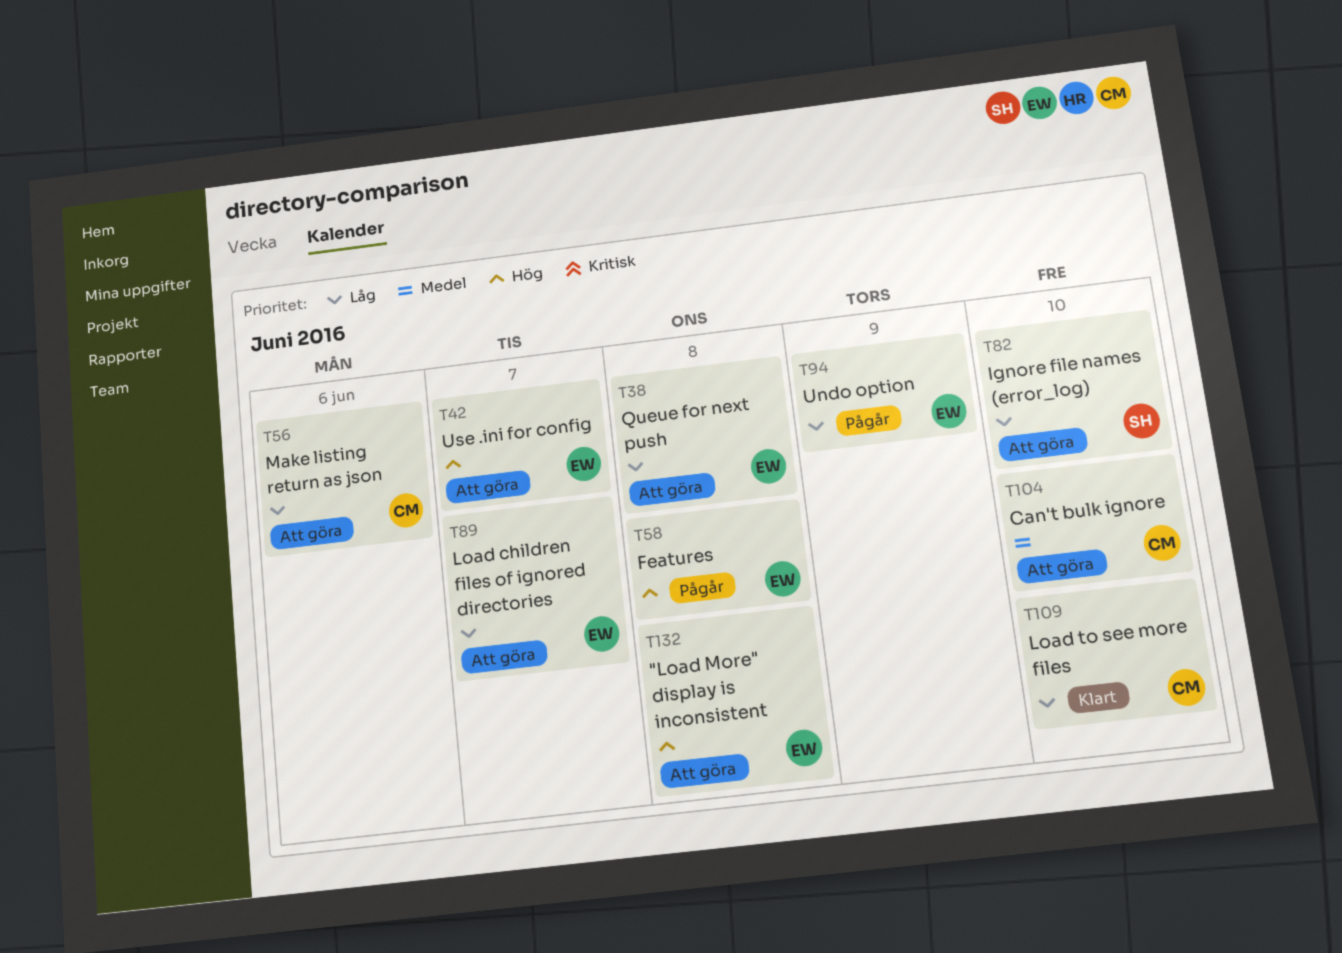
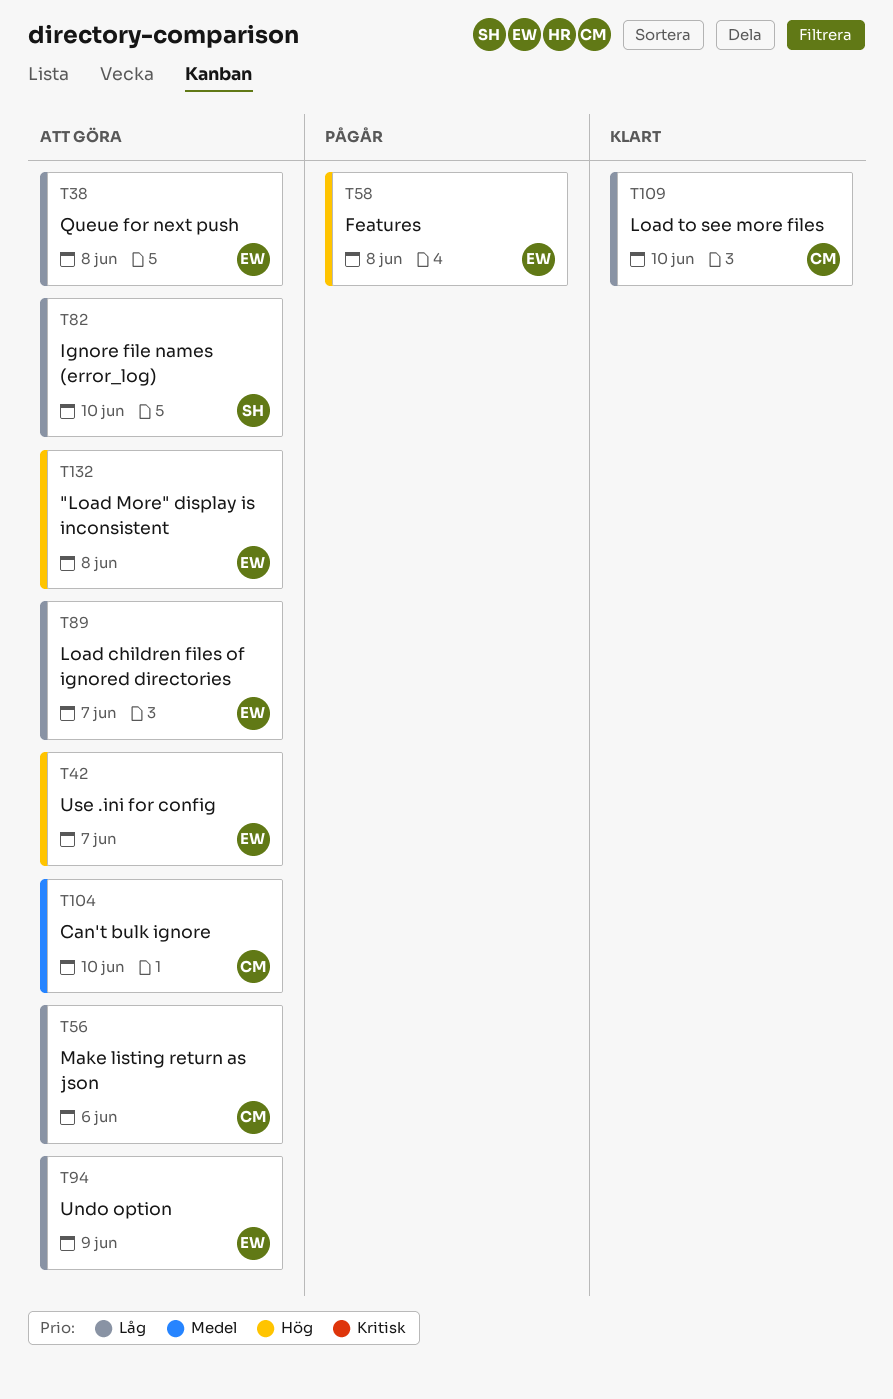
T94, status: Pågår -> Att göra

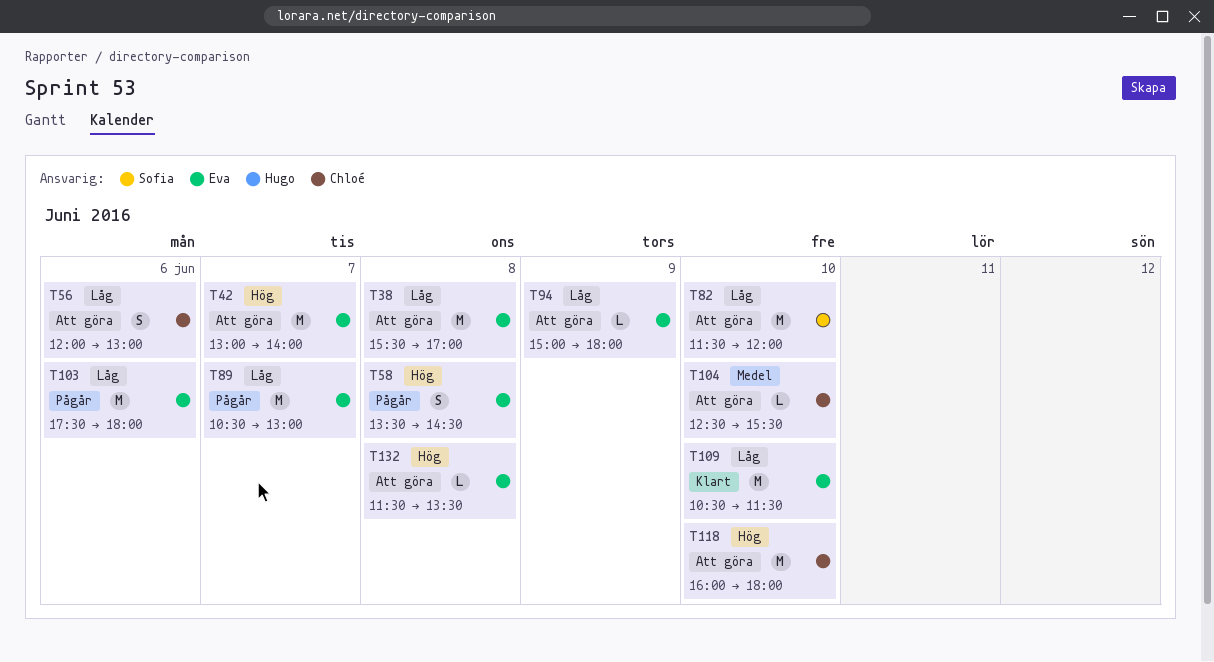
T89, status: Att göra -> Pågår
T103: none -> present
T109, owner: Chloé -> Eva
T118: none -> present

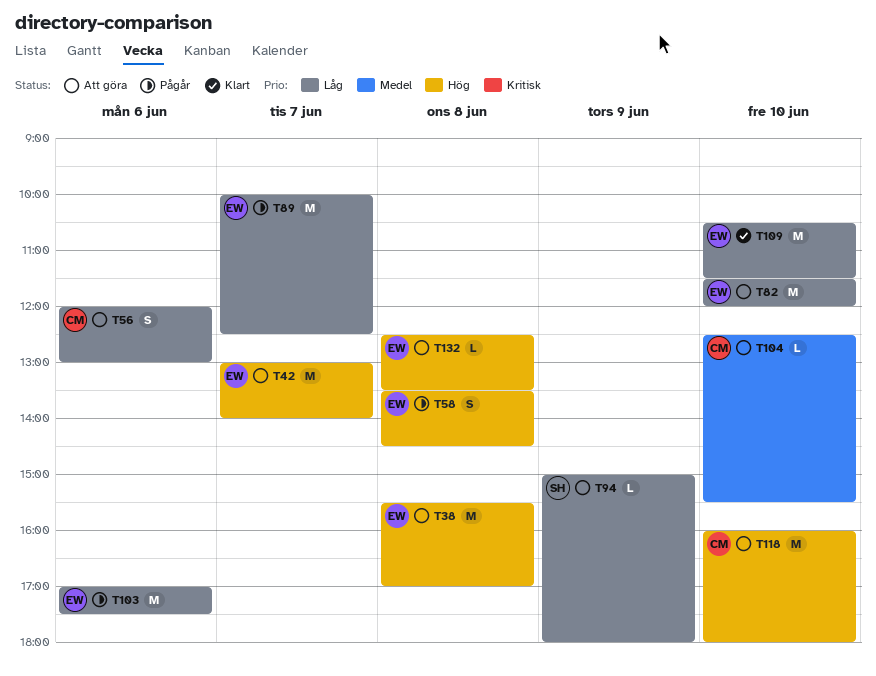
T38, priority: Låg -> Hög
T82, owner: Sofia -> Eva
T89, begins: 10:30 -> 10:00
T89, ends: 13:00 -> 12:30
T94, owner: Eva -> Sofia
T103, begins: 17:30 -> 17:00
T103, ends: 18:00 -> 17:30
T132, begins: 11:30 -> 12:30

